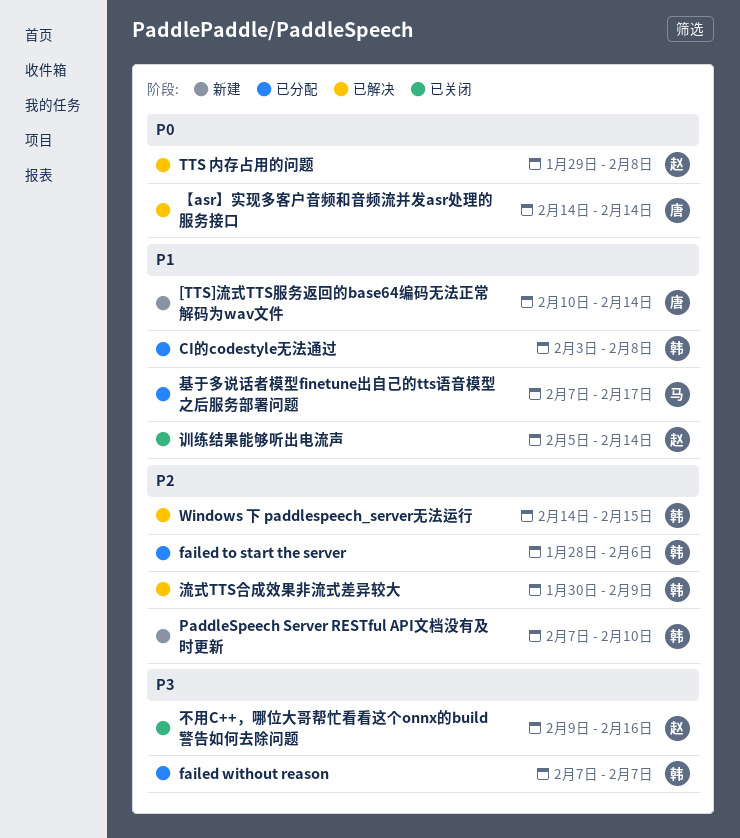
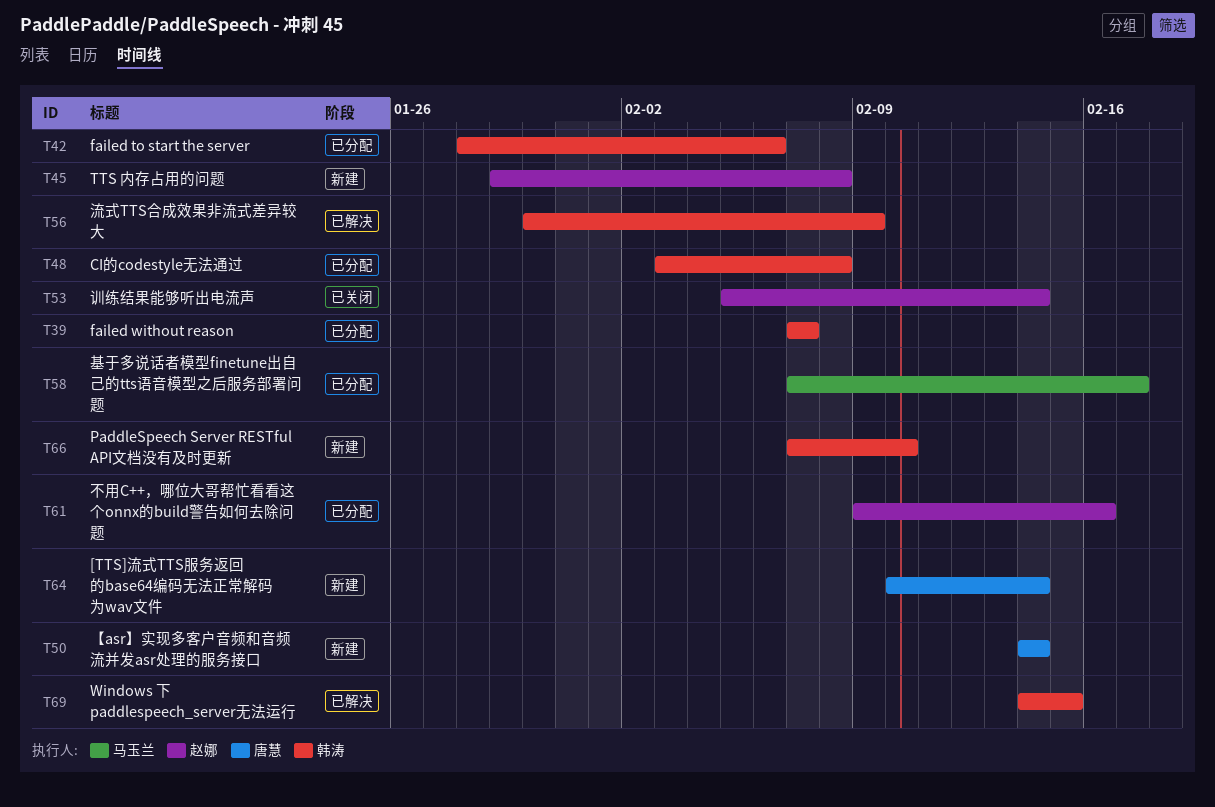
TTS 内存占用的问题, status: 已解决 -> 新建
【asr】实现多客户音频和音频流并发asr处理的服务接口, status: 已解决 -> 新建
不用C++，哪位大哥帮忙看看这个onnx的build警告如何去除问题, status: 已关闭 -> 已分配

